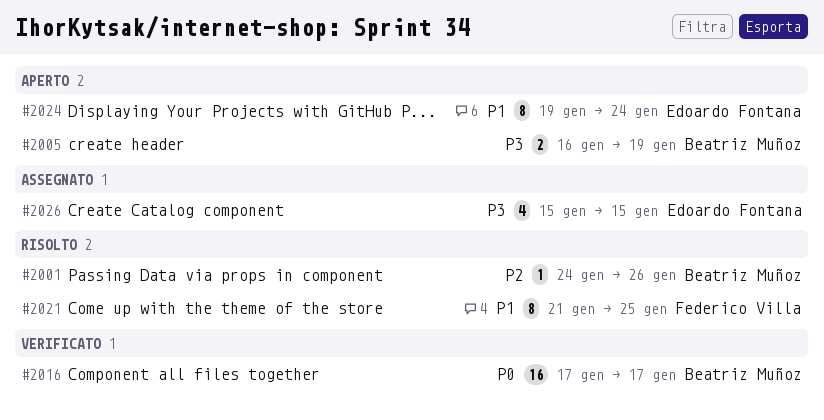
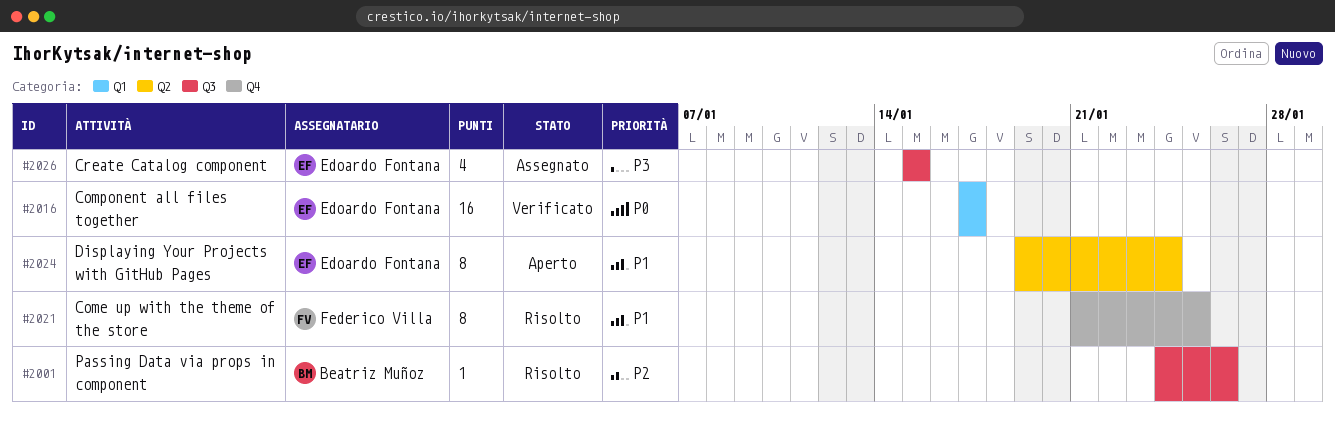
#2005: present -> none
#2016, owner: Beatriz Muñoz -> Edoardo Fontana

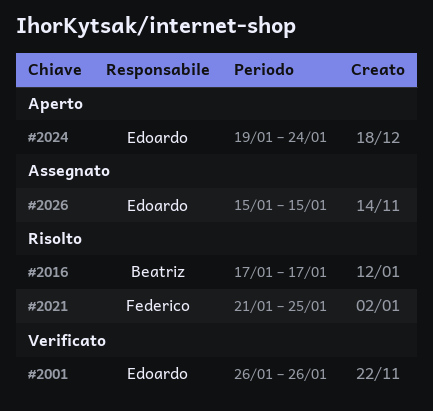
#2001, status: Risolto -> Verificato
#2001, owner: Beatriz Muñoz -> Edoardo Fontana
#2001, start: Jan 24 -> Jan 26
#2016, status: Verificato -> Risolto
#2016, owner: Edoardo Fontana -> Beatriz Muñoz

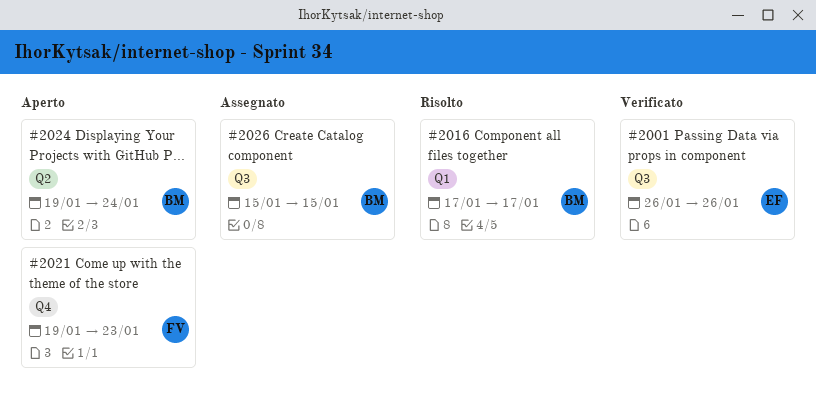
#2021, status: Risolto -> Aperto
#2021, start: Jan 21 -> Jan 19
#2021, due: Jan 25 -> Jan 23
#2024, owner: Edoardo -> Beatriz
#2026, owner: Edoardo -> Beatriz

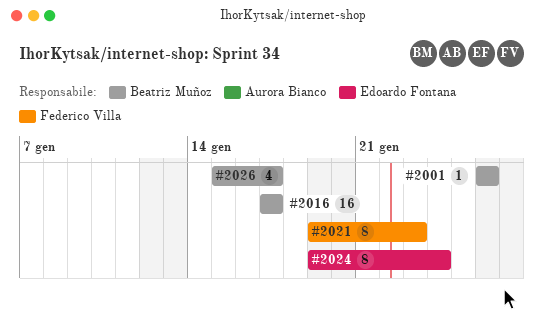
#2001, owner: Edoardo Fontana -> Beatriz Muñoz
#2024, owner: Beatriz Muñoz -> Edoardo Fontana
#2026, due: Jan 15 -> Jan 17

